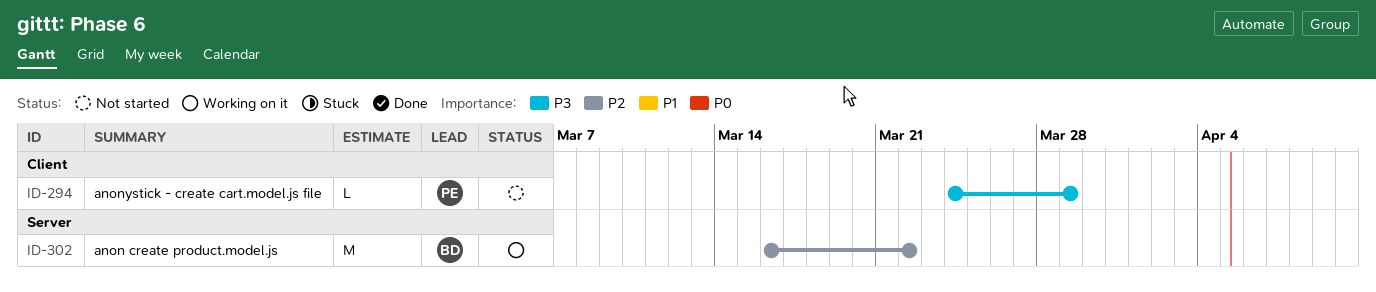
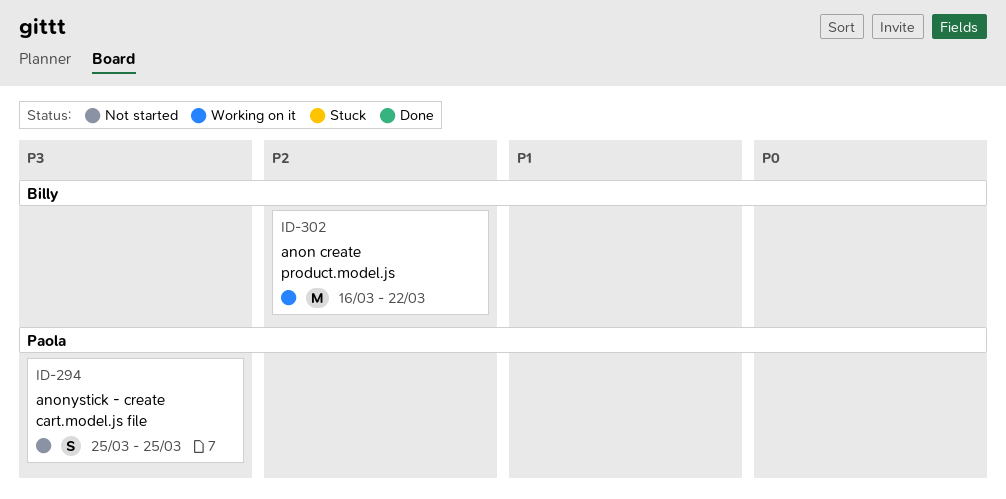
ID-294, estimate: L -> S
ID-294, start: Mar 24 -> Mar 25
ID-294, due: Mar 29 -> Mar 25

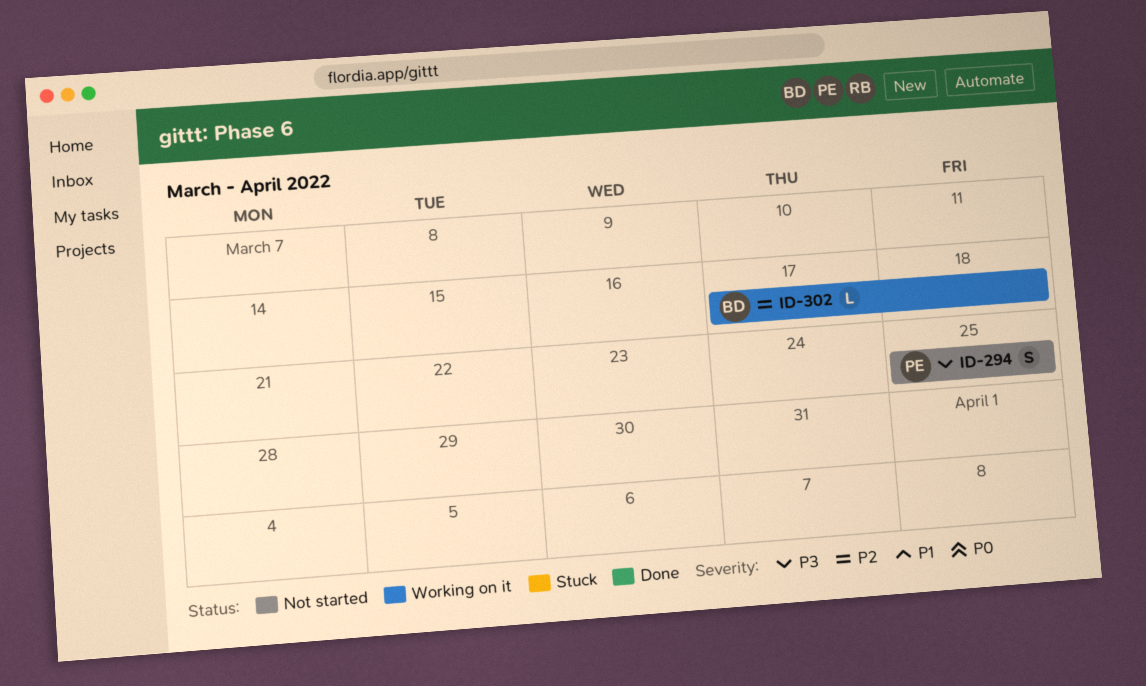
ID-302, estimate: M -> L
ID-302, start: Mar 16 -> Mar 17
ID-302, due: Mar 22 -> Mar 18

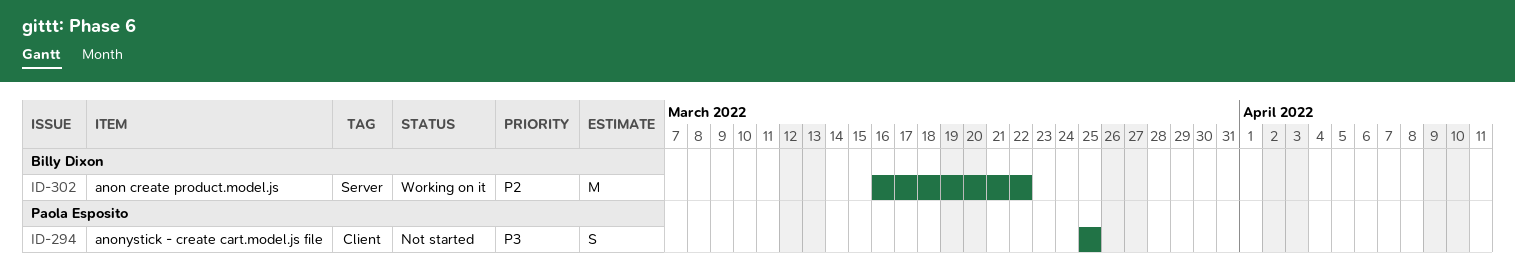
ID-302, estimate: L -> M
ID-302, start: Mar 17 -> Mar 16
ID-302, due: Mar 18 -> Mar 22

